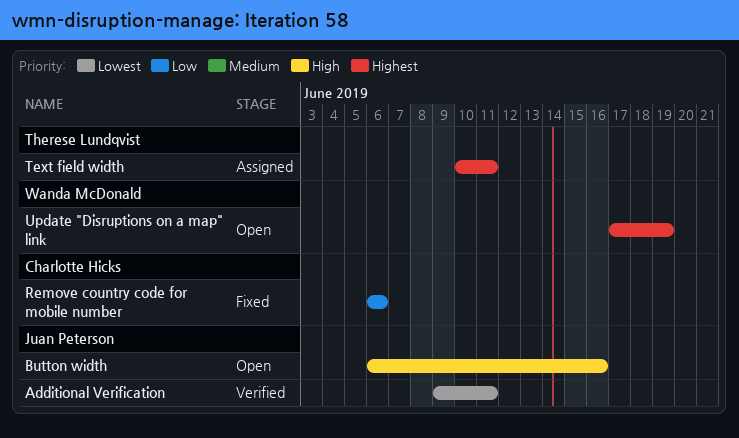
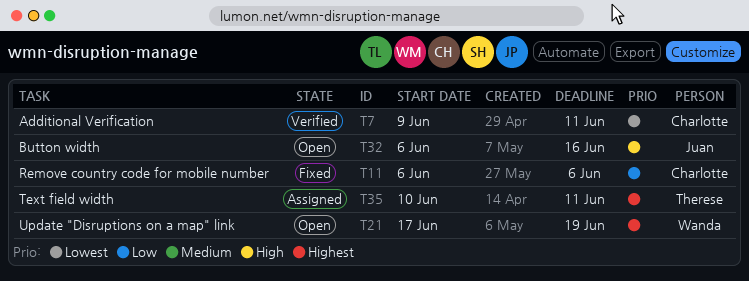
Additional Verification, owner: Juan Peterson -> Charlotte Hicks

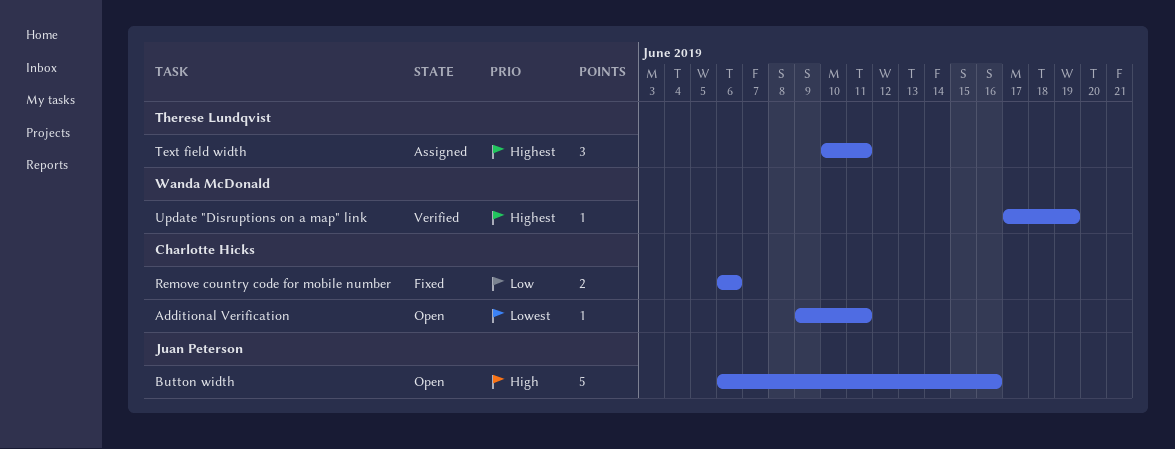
Additional Verification, status: Verified -> Open
Update "Disruptions on a map" link, status: Open -> Verified

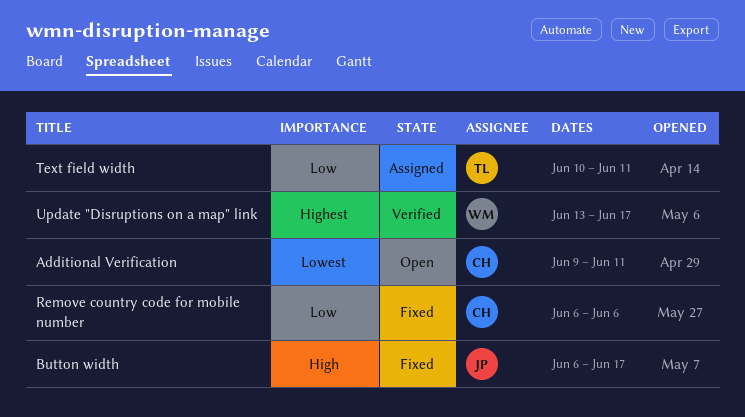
Button width, status: Open -> Fixed
Button width, due: Jun 16 -> Jun 17
Text field width, priority: Highest -> Low
Update "Disruptions on a map" link, start: Jun 17 -> Jun 13
Update "Disruptions on a map" link, due: Jun 19 -> Jun 17

